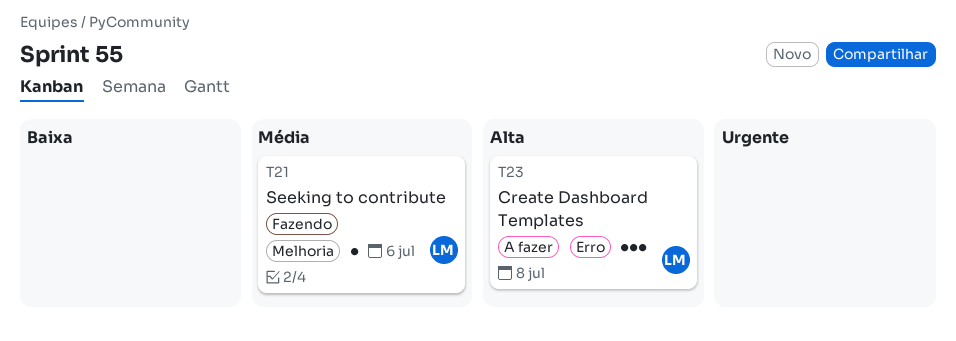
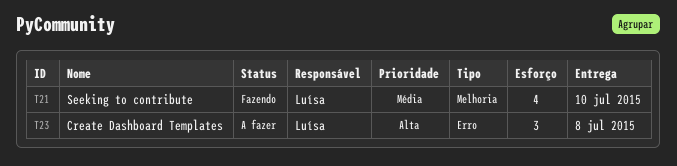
T21, estimate: 1 -> 4
T21, due: Jul 6 -> Jul 10

